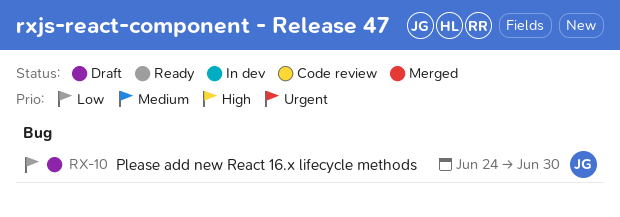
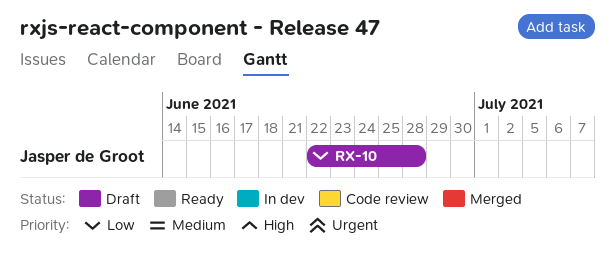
RX-10, start: Jun 24 -> Jun 22
RX-10, due: Jun 30 -> Jun 28

